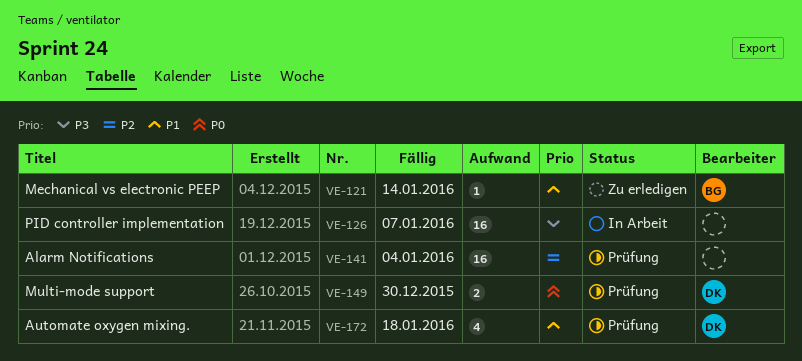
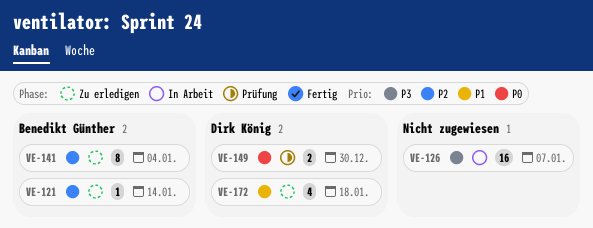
VE-121, priority: P1 -> P2
VE-141, status: Prüfung -> Zu erledigen
VE-141, owner: none -> Benedikt Günther
VE-141, estimate: 16 -> 8
VE-172, status: Prüfung -> Zu erledigen

